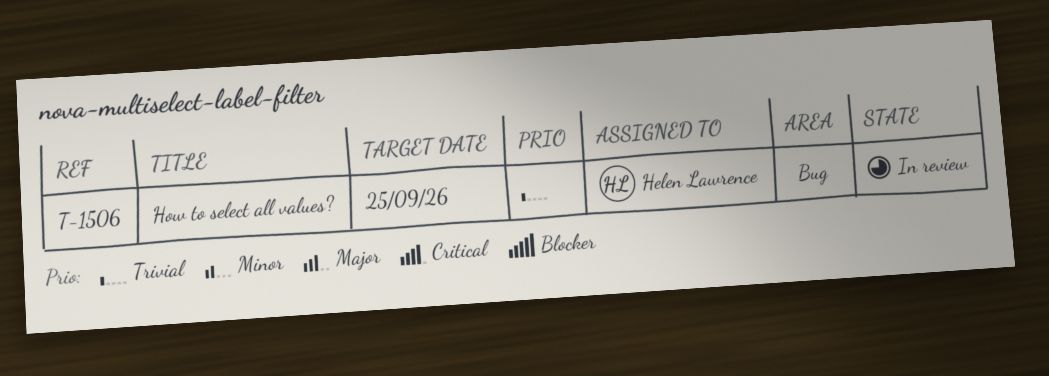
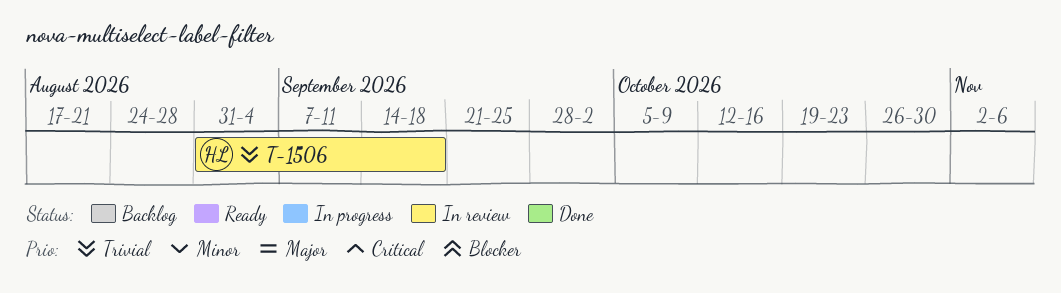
T-1506, due: Sep 25 -> Sep 18

